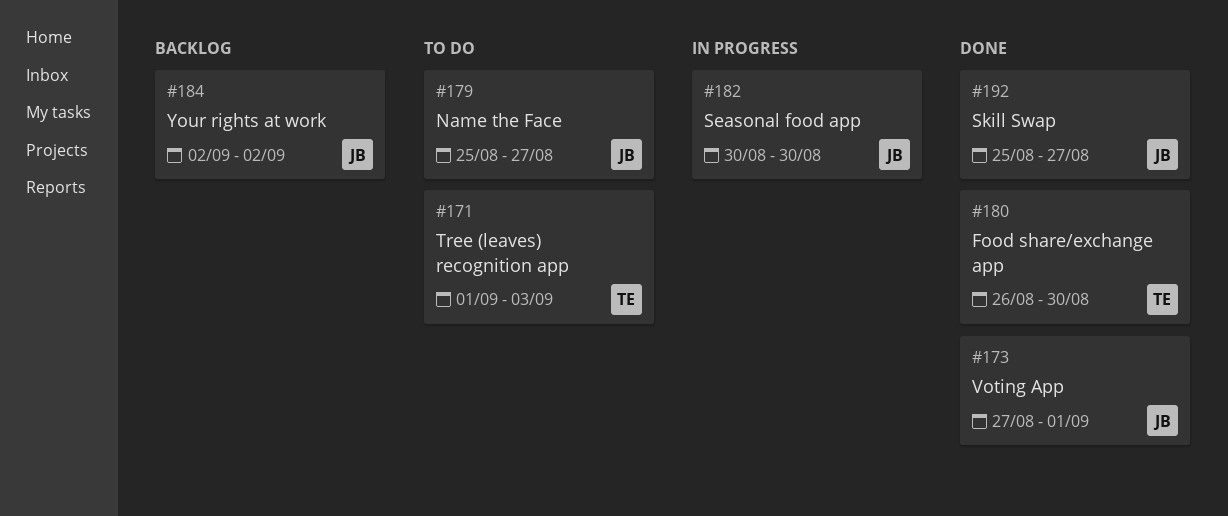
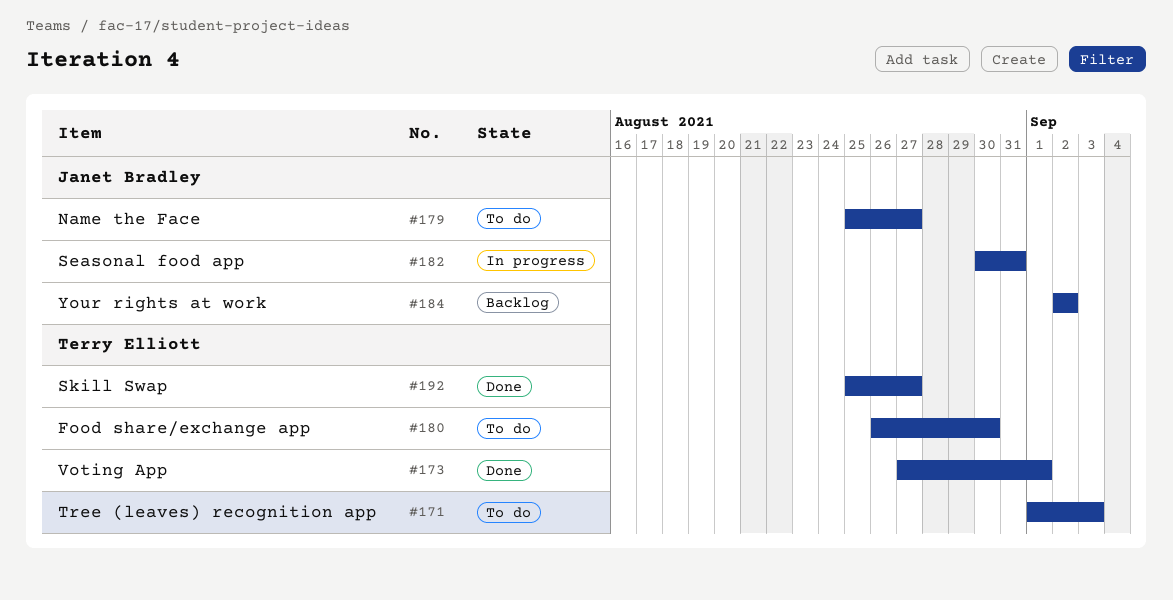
#173, owner: Janet Bradley -> Terry Elliott
#180, status: Done -> To do
#182, due: Aug 30 -> Aug 31
#192, owner: Janet Bradley -> Terry Elliott

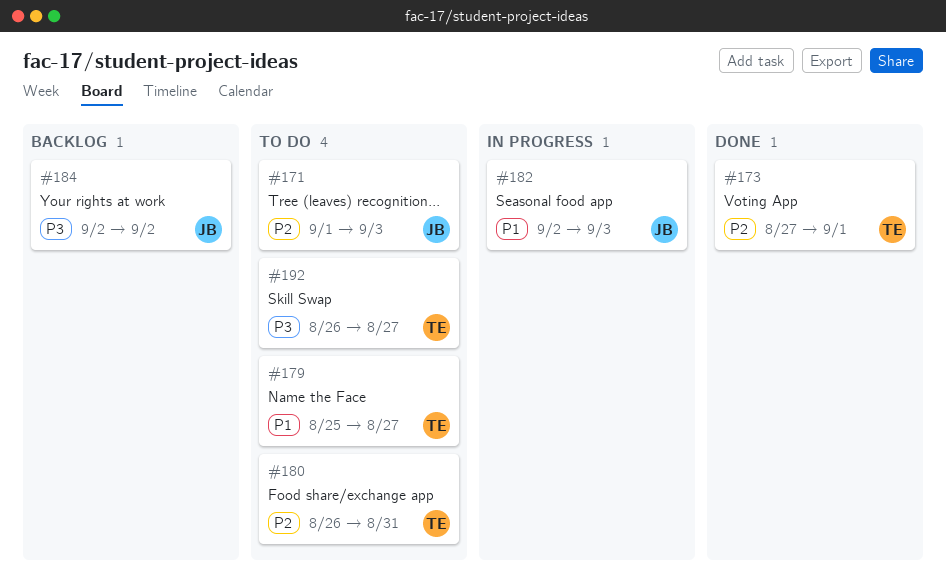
#171, owner: Terry Elliott -> Janet Bradley
#179, owner: Janet Bradley -> Terry Elliott
#180, due: Aug 30 -> Aug 31
#182, start: Aug 30 -> Sep 2
#182, due: Aug 31 -> Sep 3
#192, status: Done -> To do
#192, start: Aug 25 -> Aug 26

